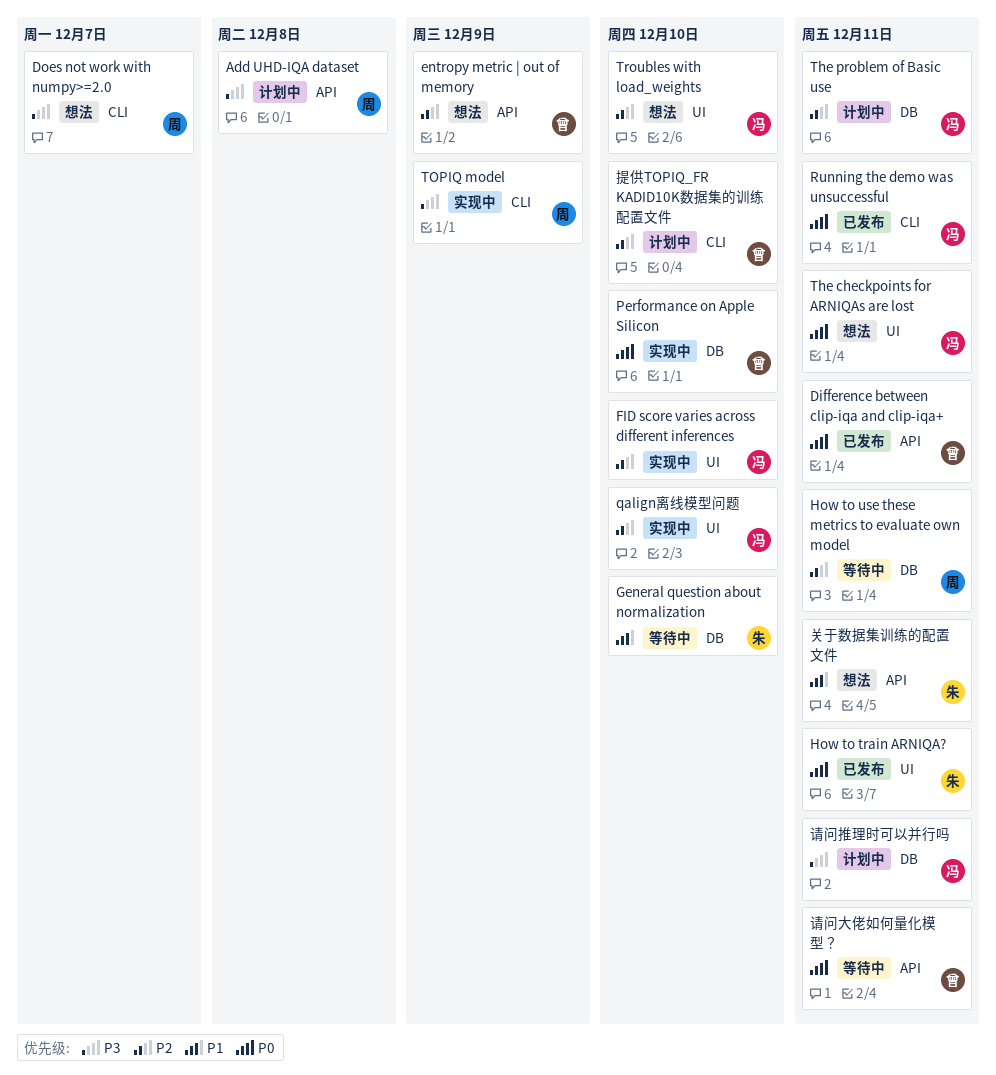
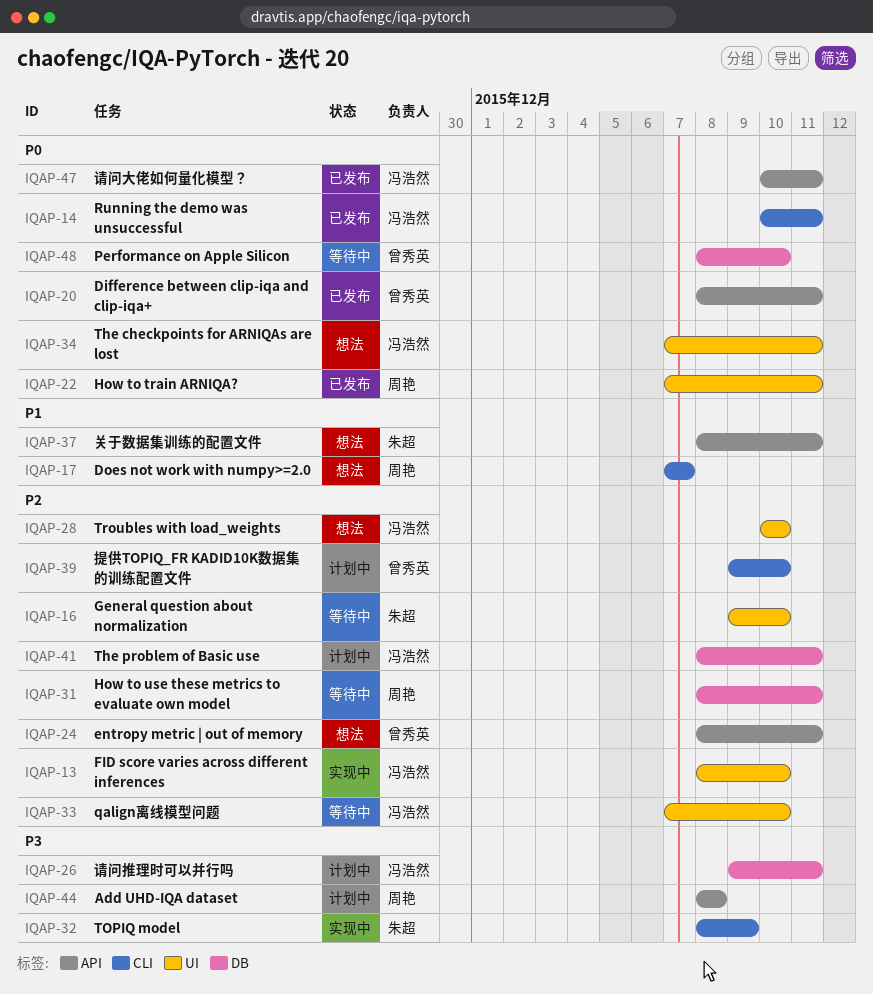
Does not work with numpy>=2.0, priority: P3 -> P1
entropy metric | out of memory, due: Dec 9 -> Dec 11
General question about normalization, priority: P1 -> P2
General question about normalization, label: DB -> UI
How to train ARNIQA?, owner: 朱超 -> 周艳
Performance on Apple Silicon, status: 实现中 -> 等待中
qalign离线模型问题, status: 实现中 -> 等待中
TOPIQ model, owner: 周艳 -> 朱超
请问大佬如何量化模型？, status: 等待中 -> 已发布
请问大佬如何量化模型？, owner: 曾秀英 -> 冯浩然

